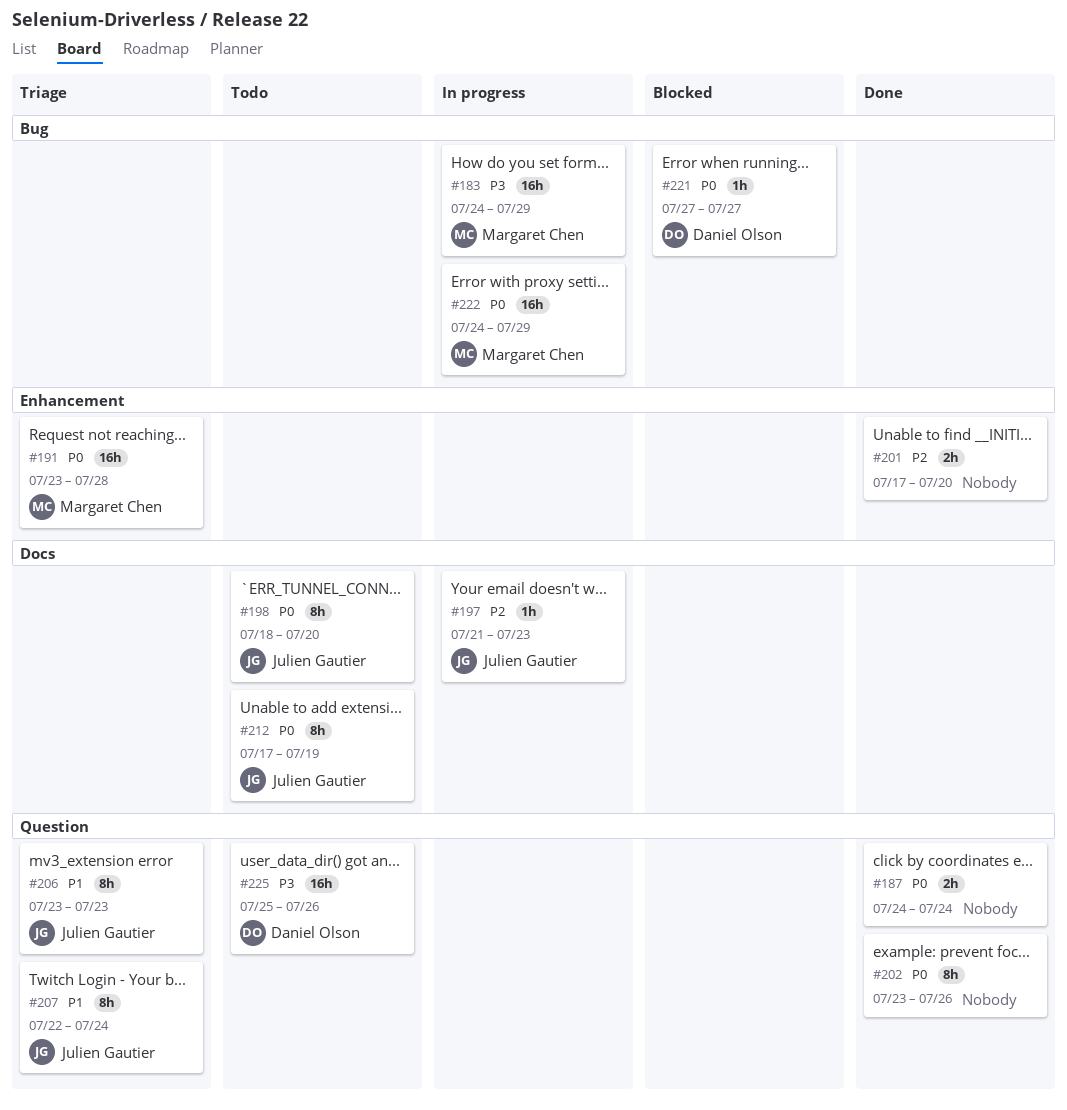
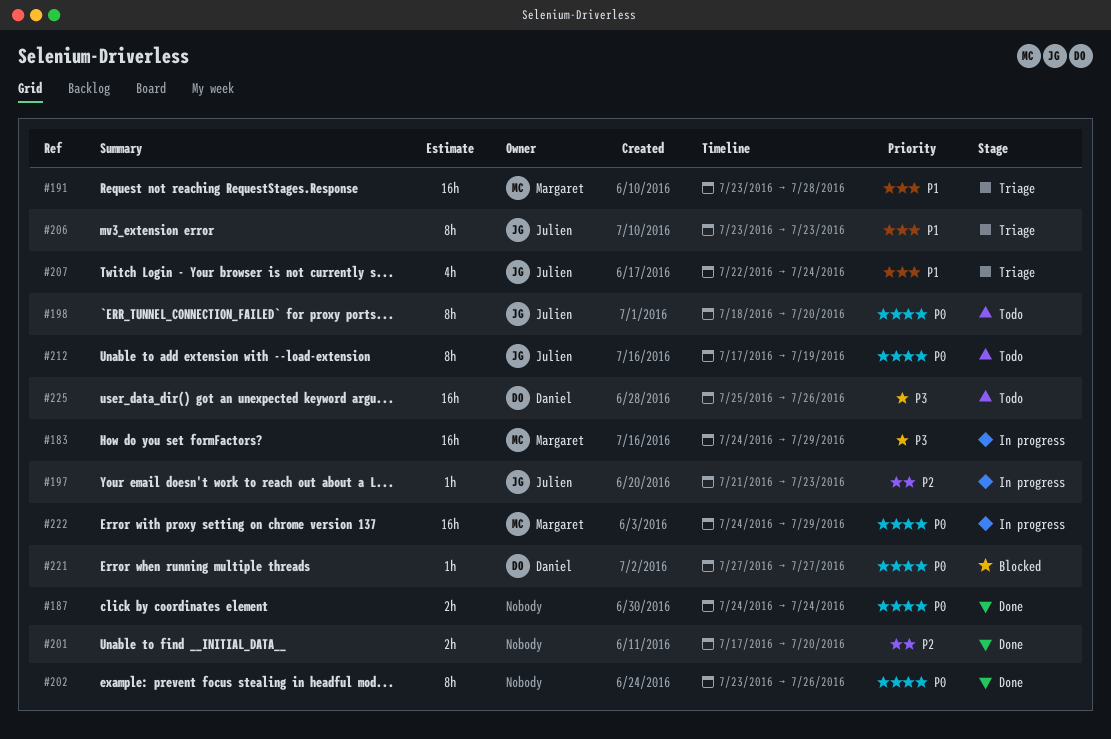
#191, priority: P0 -> P1
#207, estimate: 8h -> 4h

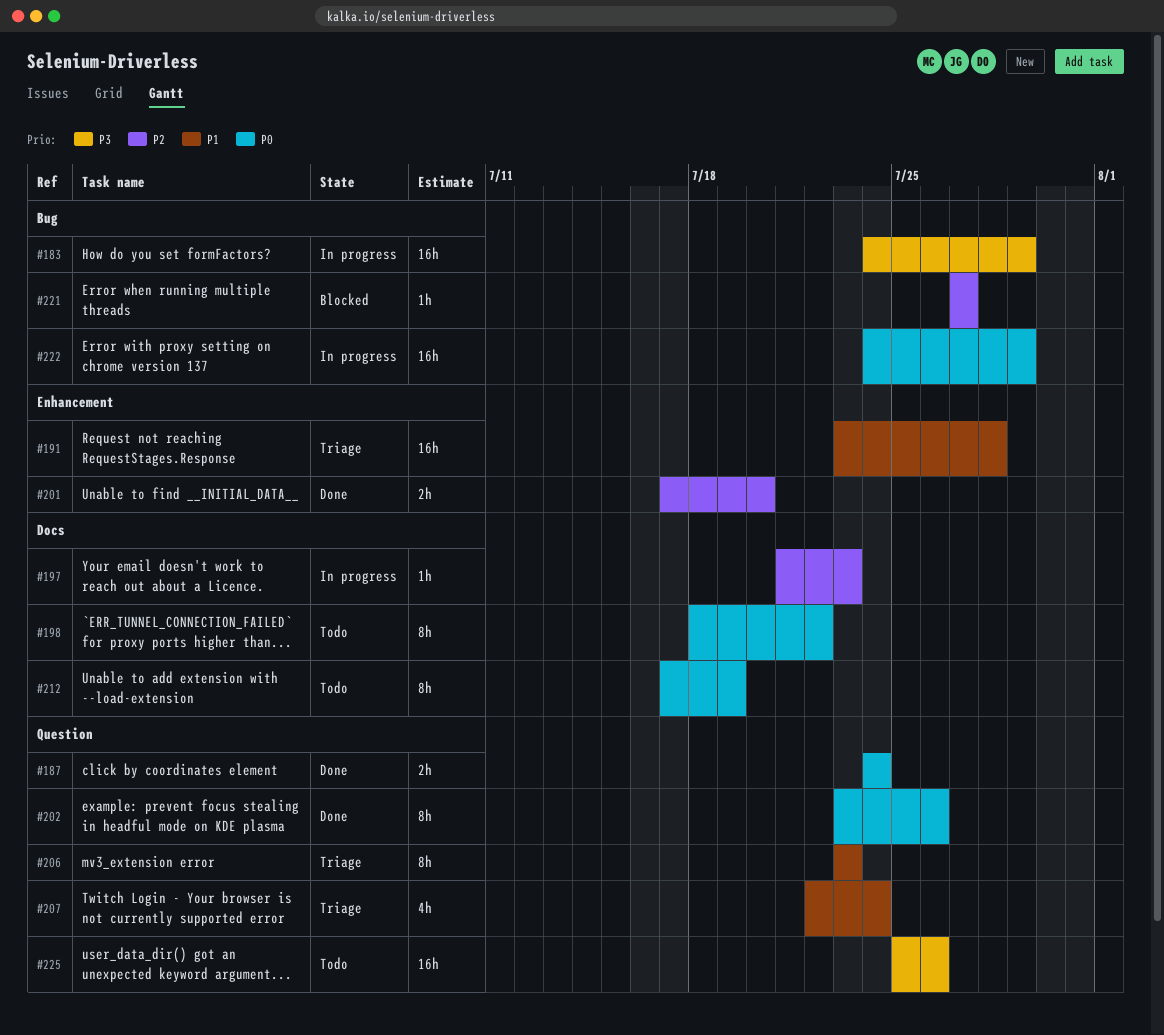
#198, due: Jul 20 -> Jul 22
#221, priority: P0 -> P2

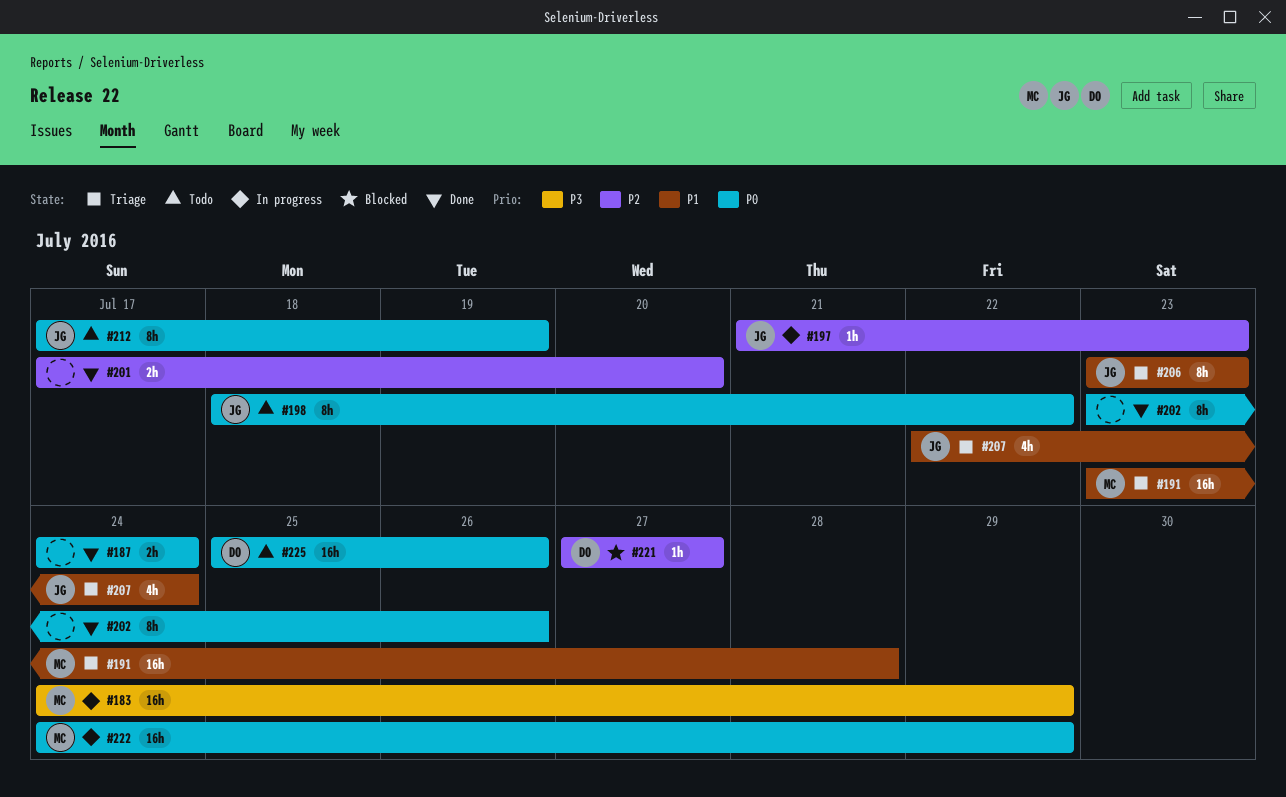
#225, priority: P3 -> P0

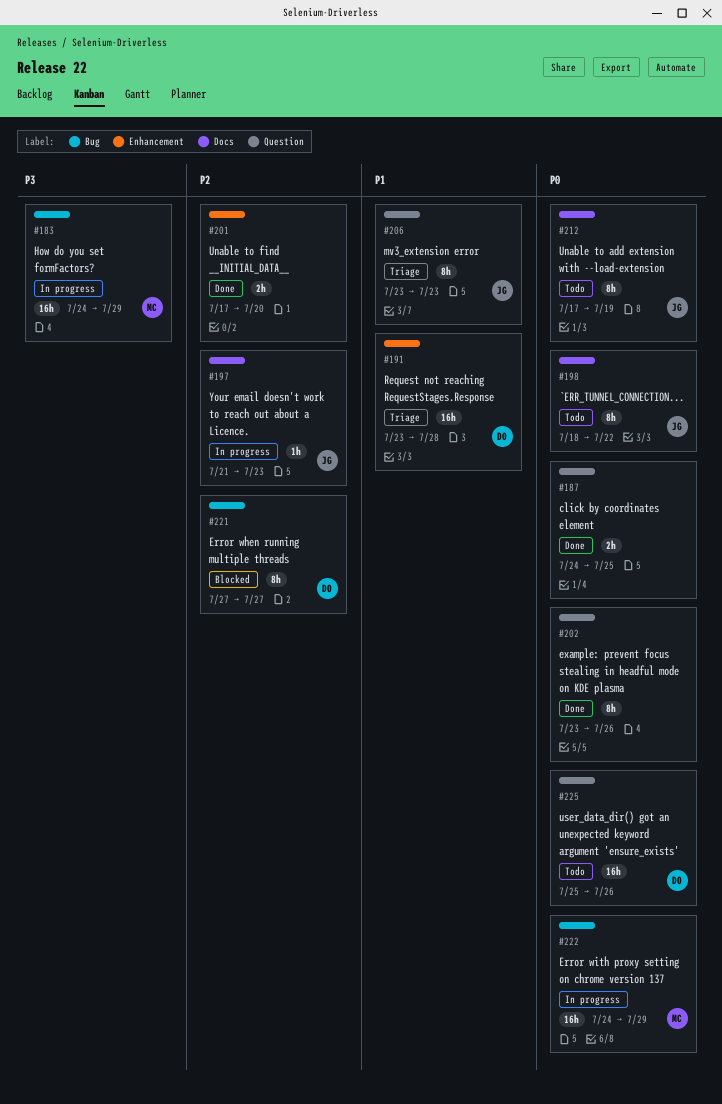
#187, due: Jul 24 -> Jul 25
#191, owner: MC -> DO
#207: present -> none
#221, estimate: 1h -> 8h

